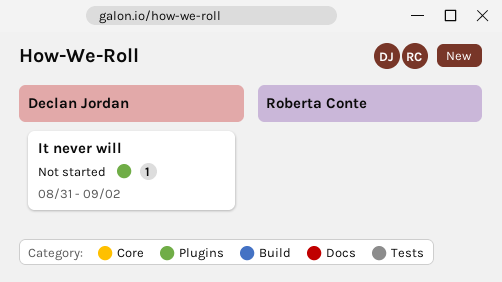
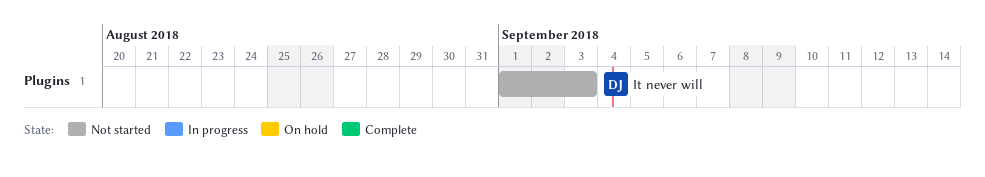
It never will, start: Aug 31 -> Sep 1
It never will, due: Sep 2 -> Sep 3

